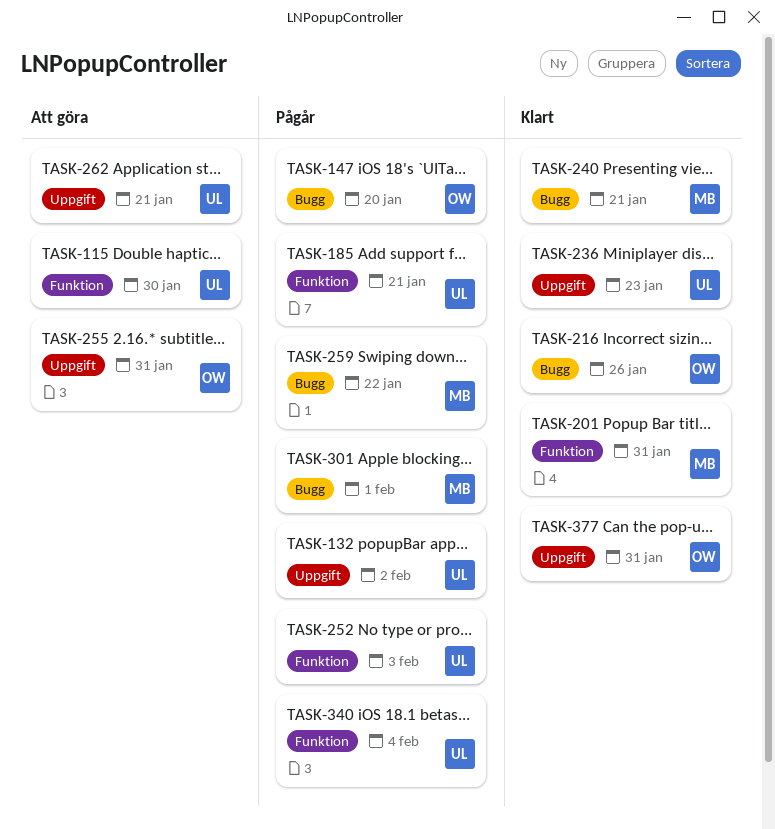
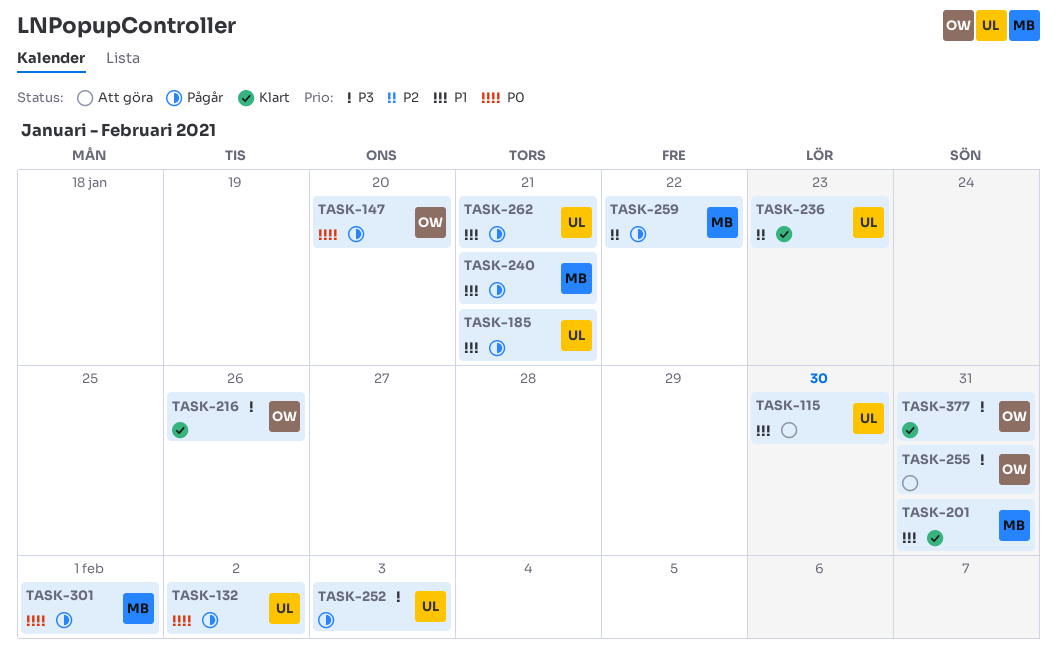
TASK-240, status: Klart -> Pågår
TASK-262, status: Att göra -> Pågår
TASK-340: present -> none

